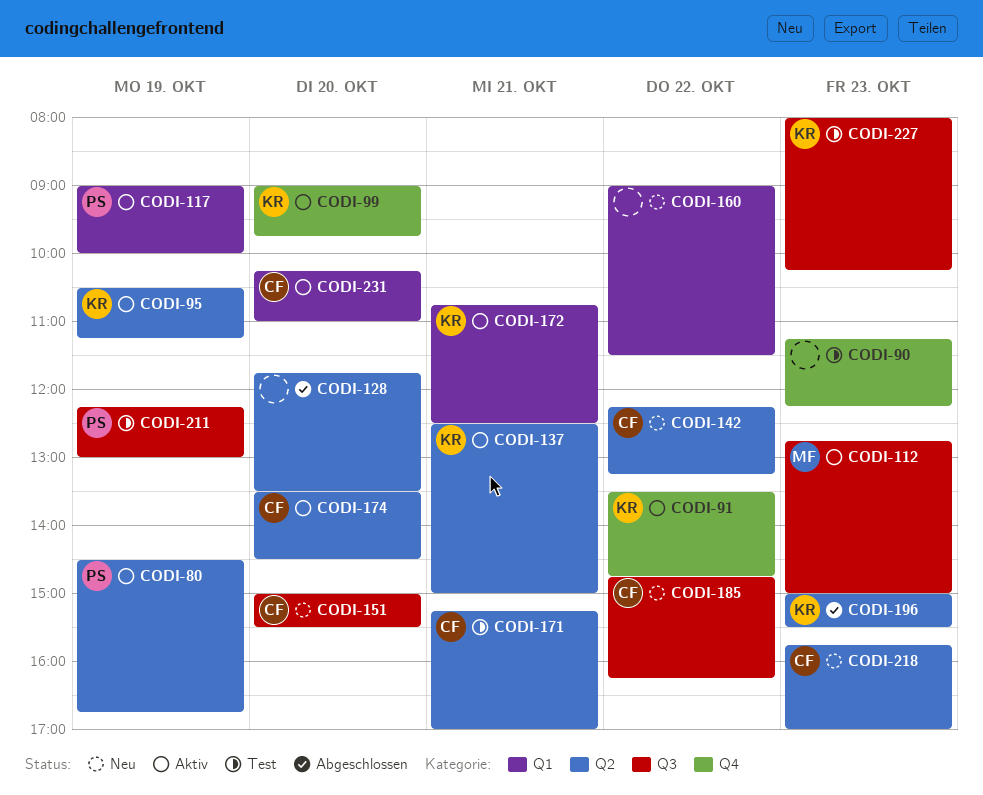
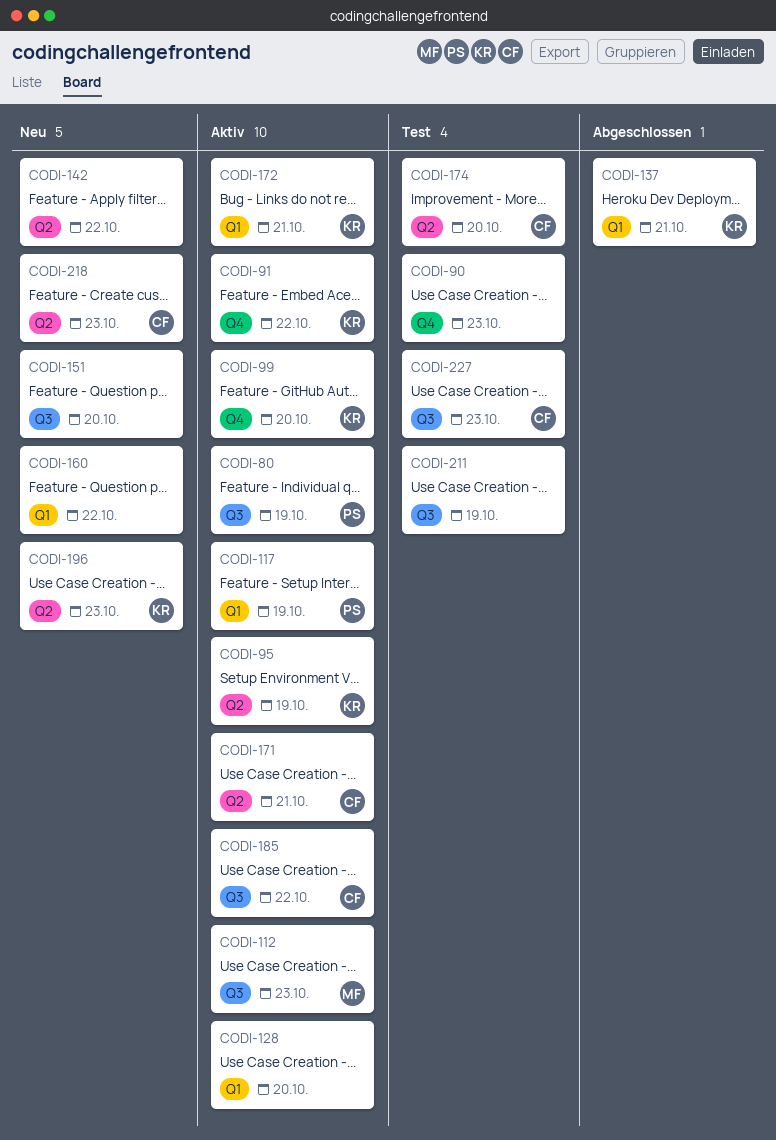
CODI-80, label: Q2 -> Q3
CODI-128, status: Abgeschlossen -> Aktiv
CODI-128, label: Q2 -> Q1
CODI-137, status: Aktiv -> Abgeschlossen
CODI-137, label: Q2 -> Q1
CODI-142, owner: CF -> none
CODI-151, owner: CF -> none
CODI-171, status: Test -> Aktiv
CODI-174, status: Aktiv -> Test
CODI-185, status: Neu -> Aktiv
CODI-196, status: Abgeschlossen -> Neu
CODI-211, owner: PS -> none
CODI-227, owner: KR -> CF
CODI-231: present -> none

